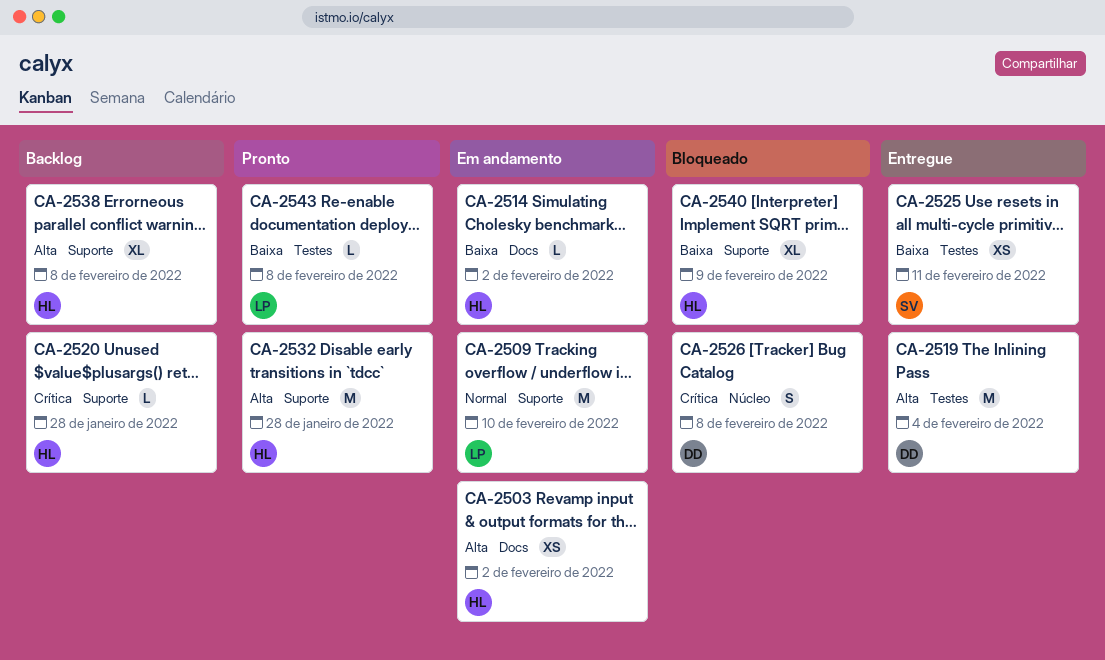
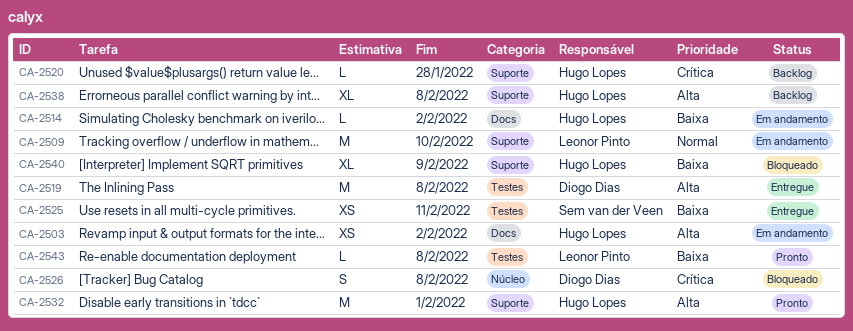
CA-2519, due: Feb 4 -> Feb 8
CA-2532, due: Jan 28 -> Feb 1

